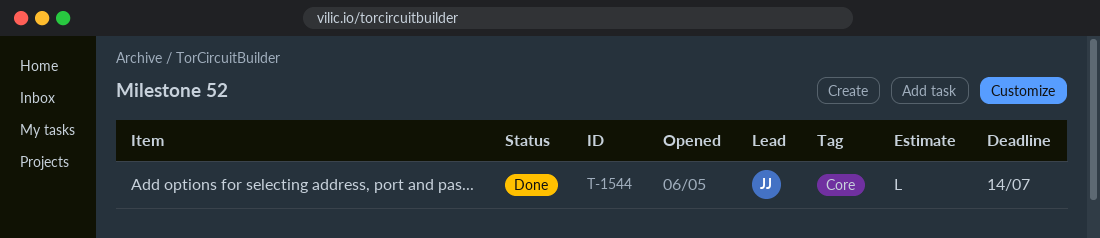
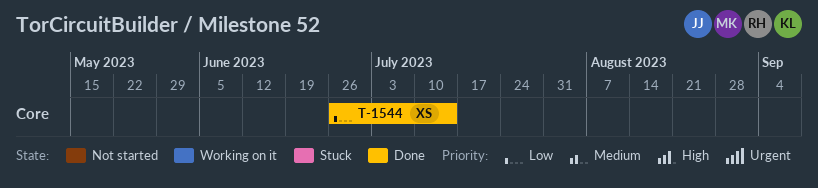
T-1544, estimate: L -> XS

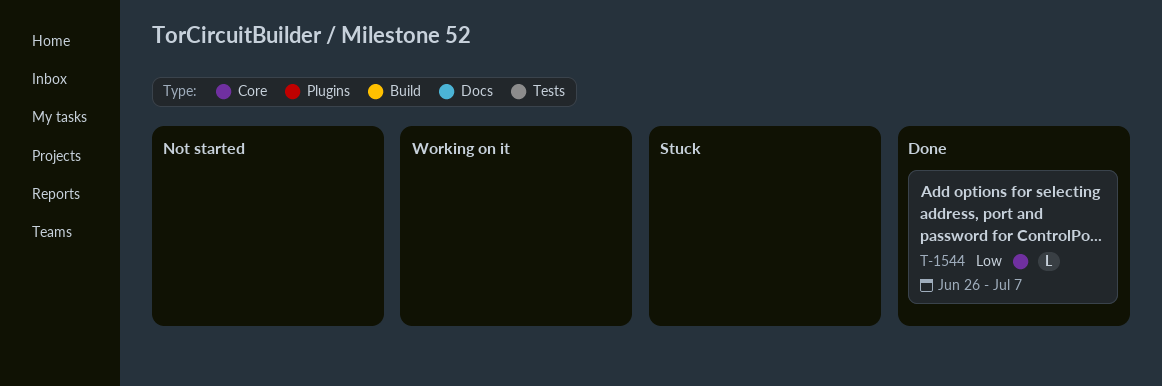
T-1544, estimate: XS -> L
T-1544, due: Jul 14 -> Jul 7

